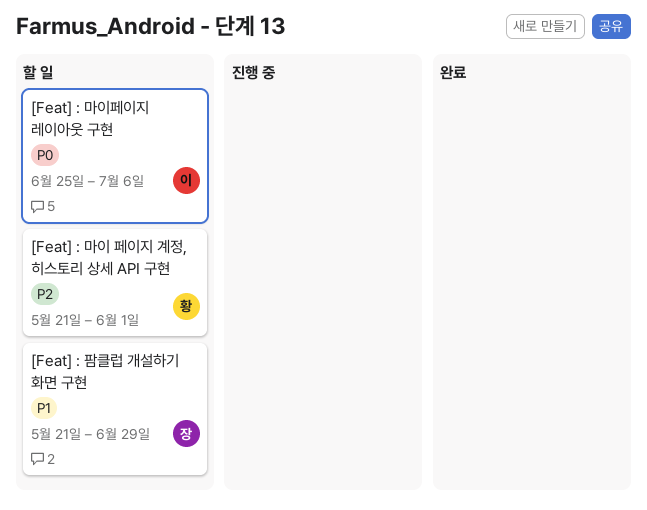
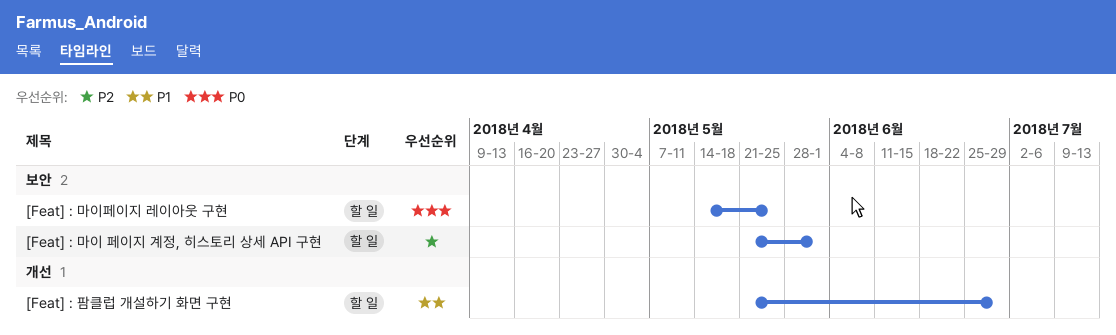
[Feat] : 마이페이지 레이아웃 구현, start: Jun 25 -> May 14
[Feat] : 마이페이지 레이아웃 구현, due: Jul 6 -> May 25

